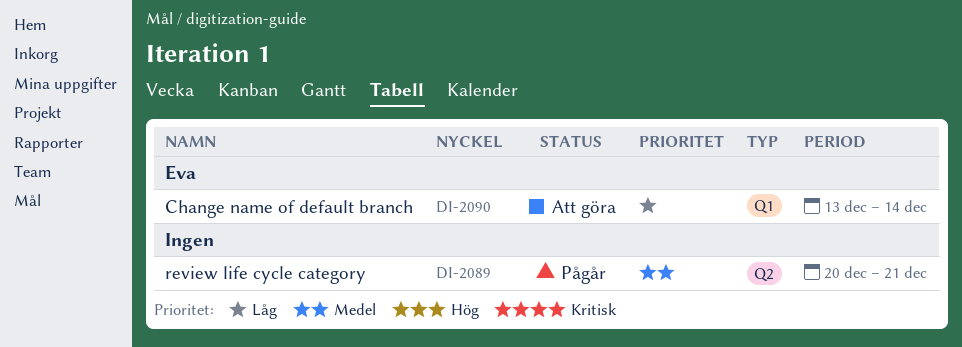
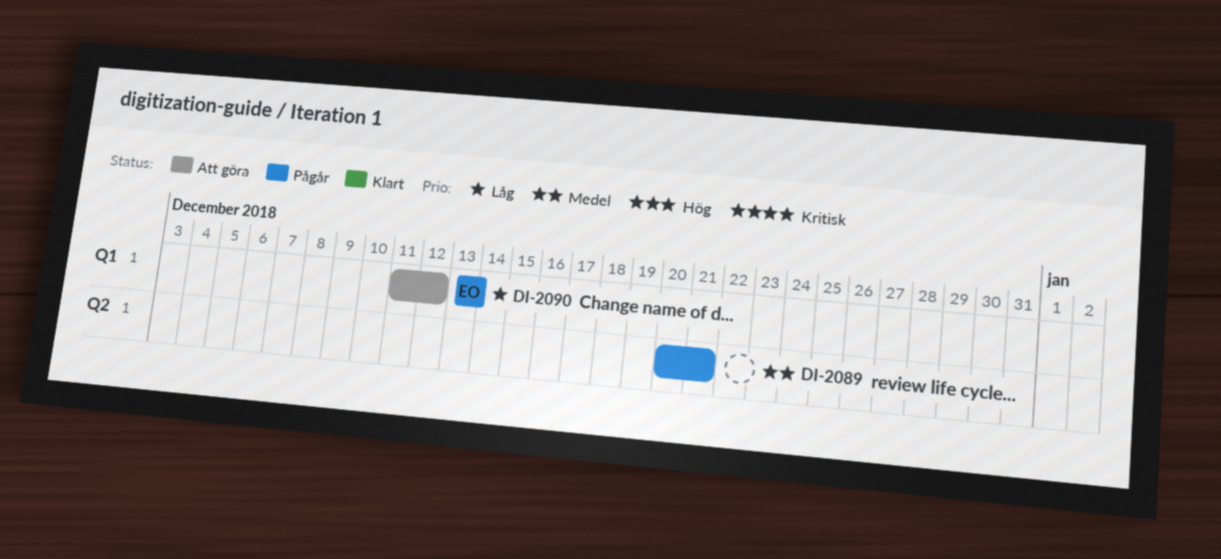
DI-2090, start: Dec 13 -> Dec 11
DI-2090, due: Dec 14 -> Dec 12

